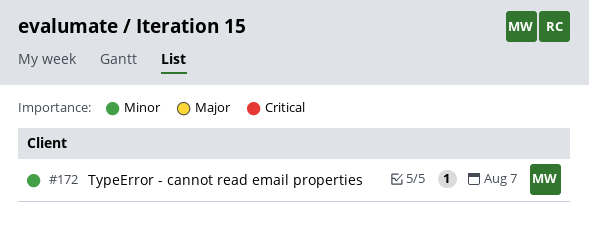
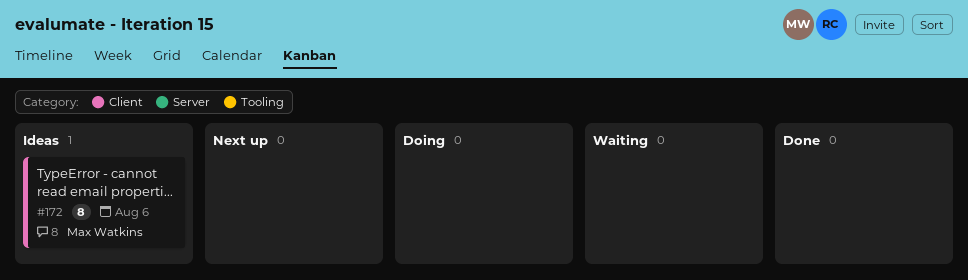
#172, estimate: 1 -> 8
#172, due: Aug 7 -> Aug 6

